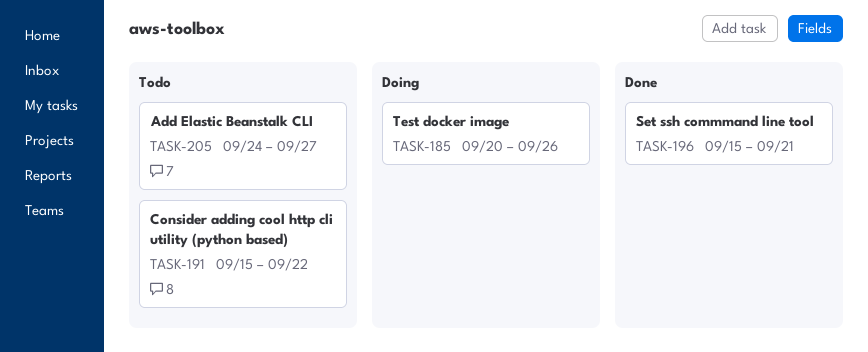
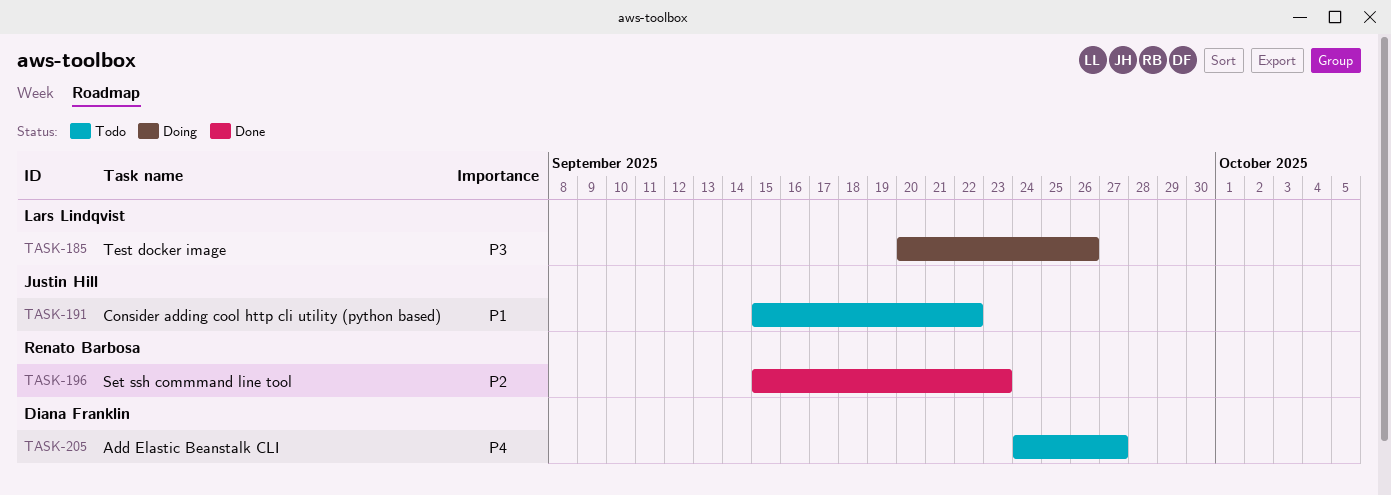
TASK-196, due: Sep 21 -> Sep 23

